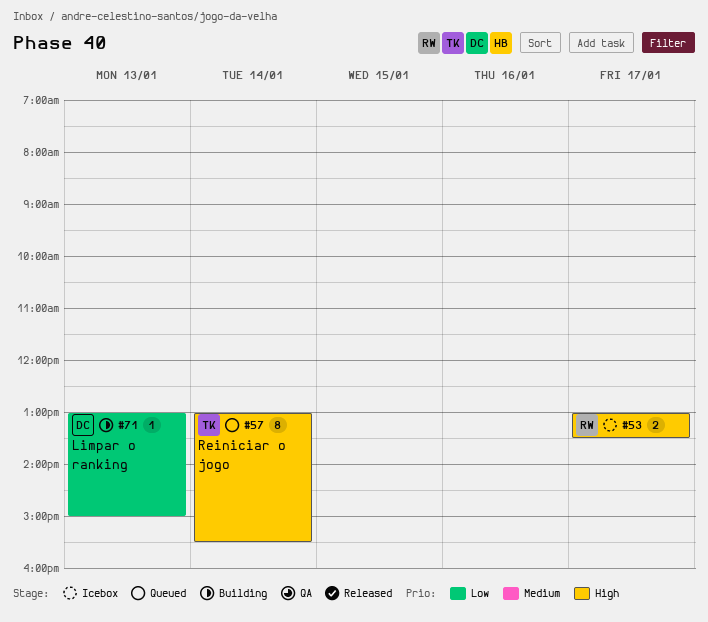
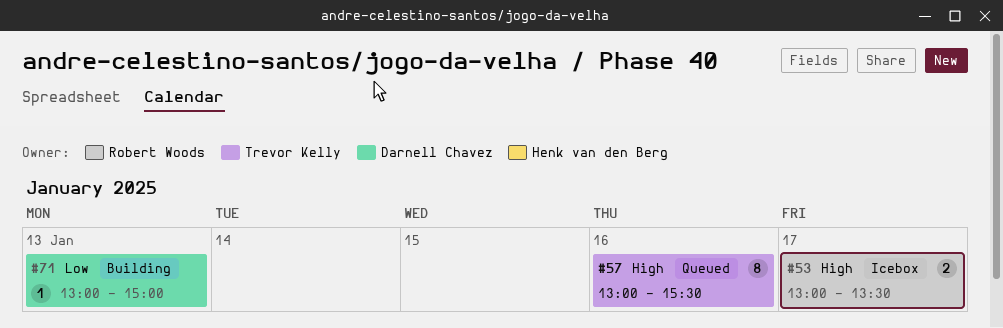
#57, day: Jan 14 -> Jan 16

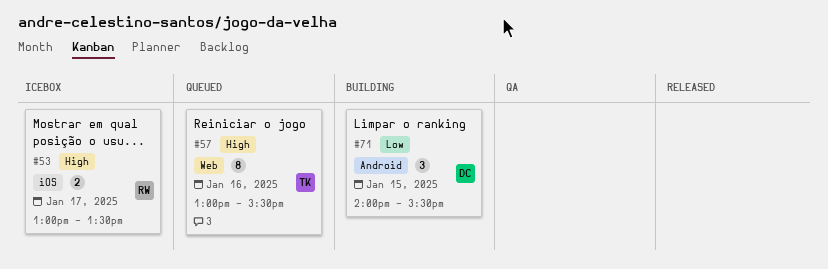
#71, estimate: 1 -> 3
#71, day: Jan 13 -> Jan 15
#71, begins: 13:00 -> 14:00
#71, ends: 15:00 -> 15:30

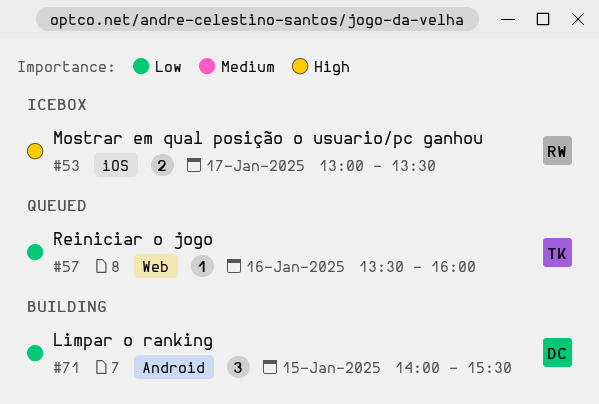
#57, priority: High -> Low
#57, estimate: 8 -> 1
#57, begins: 13:00 -> 13:30
#57, ends: 15:30 -> 16:00

